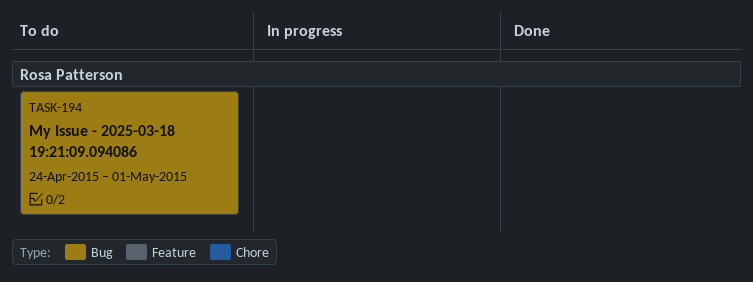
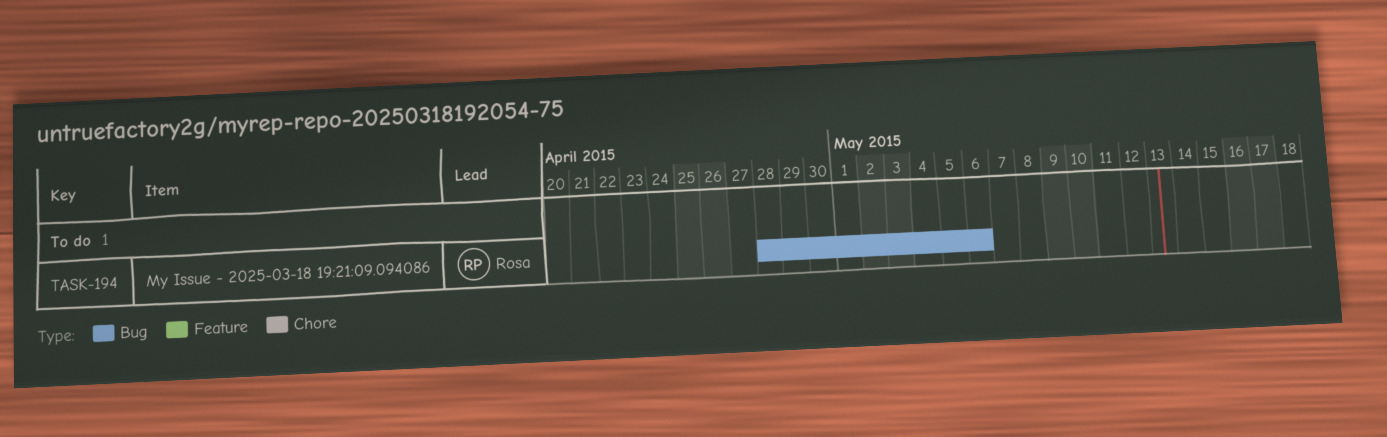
TASK-194, start: Apr 24 -> Apr 28
TASK-194, due: May 1 -> May 6

